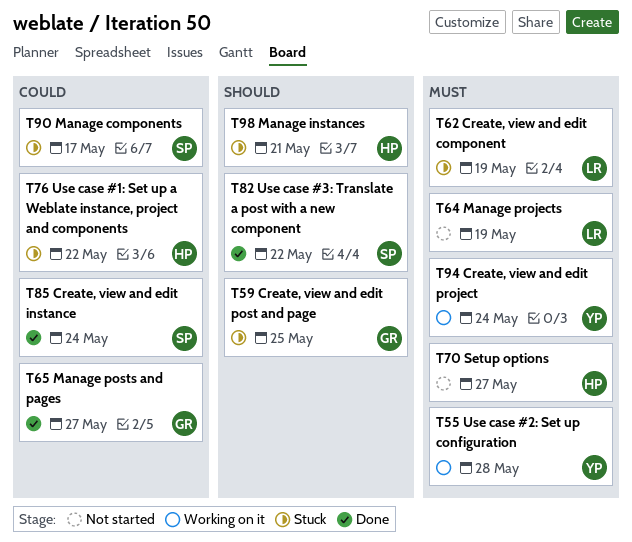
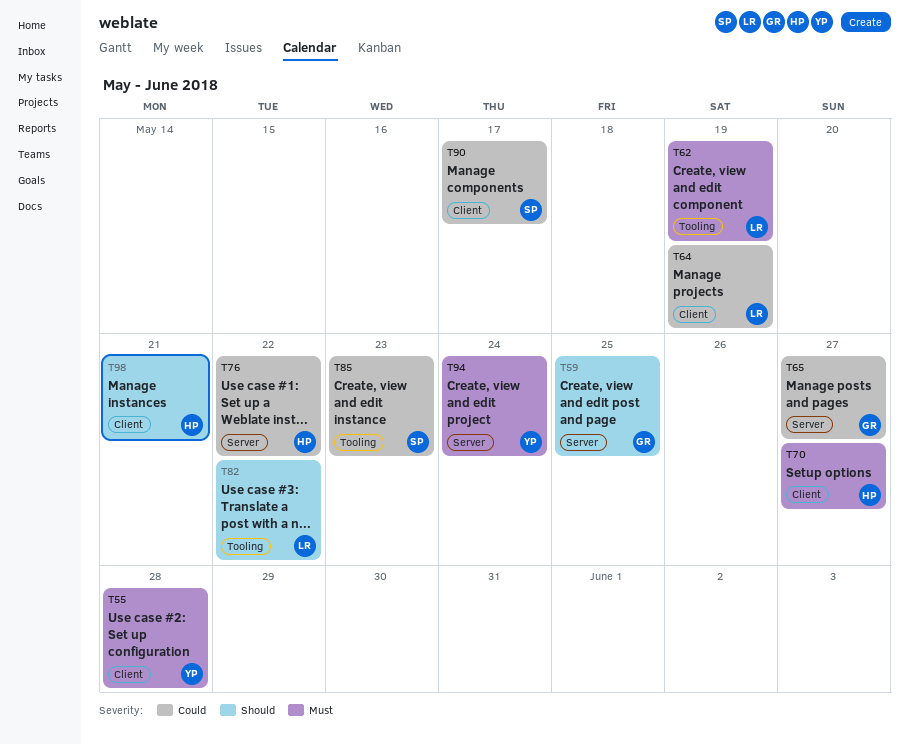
T64, priority: Must -> Could
T82, owner: SP -> LR
T85, due: May 24 -> May 23

